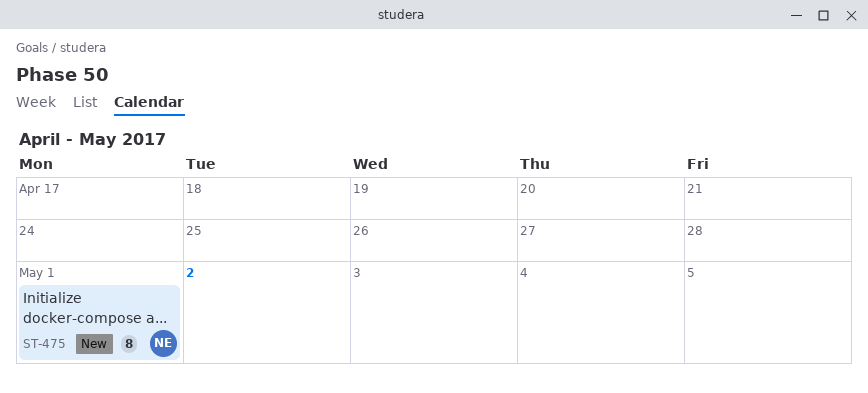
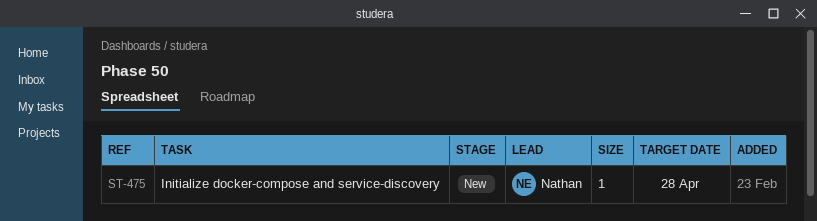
ST-475, estimate: 8 -> 1
ST-475, due: May 1 -> Apr 28

